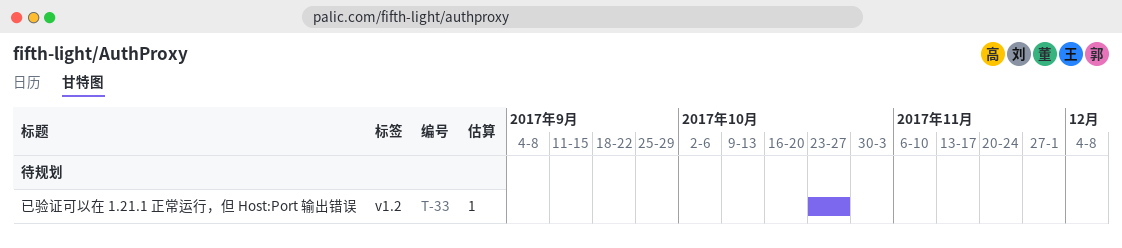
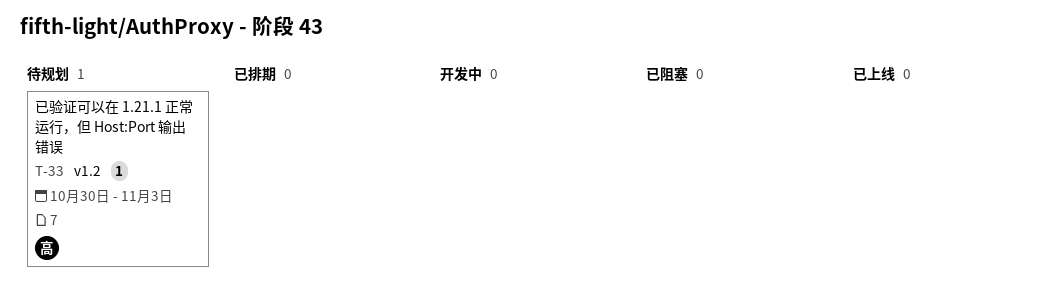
T-33, start: Oct 23 -> Oct 30
T-33, due: Oct 27 -> Nov 3

